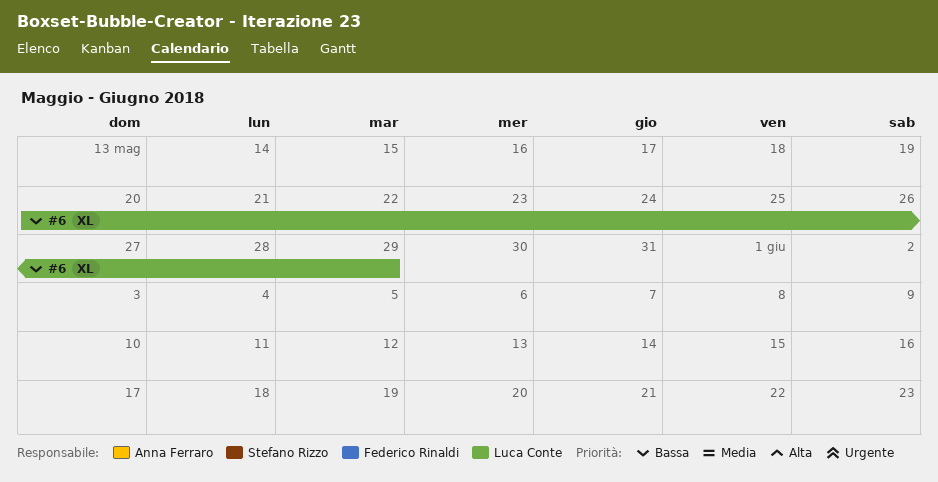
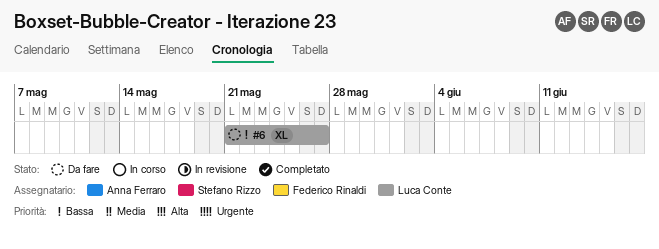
#6, start: May 20 -> May 21
#6, due: May 29 -> May 27

